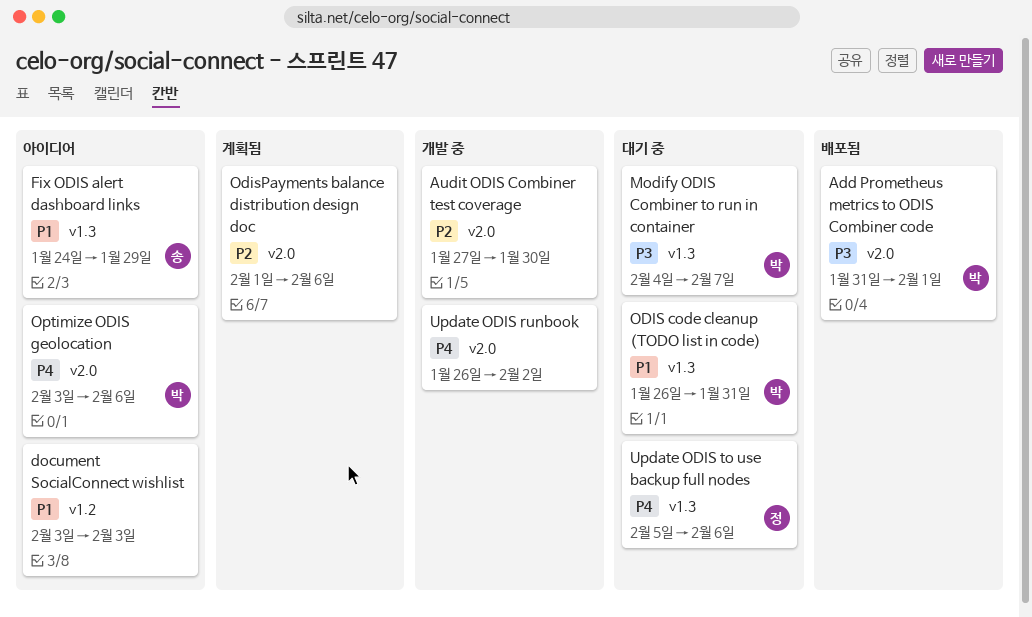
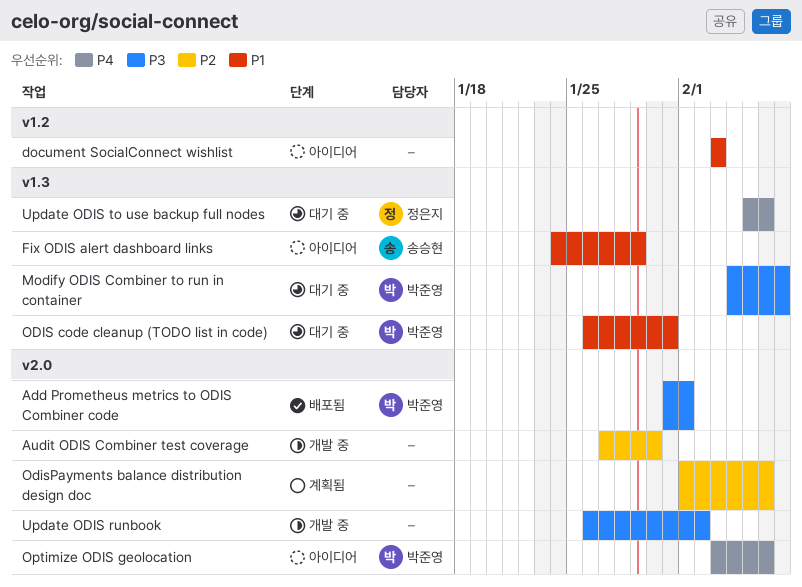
Update ODIS runbook, priority: P4 -> P3

